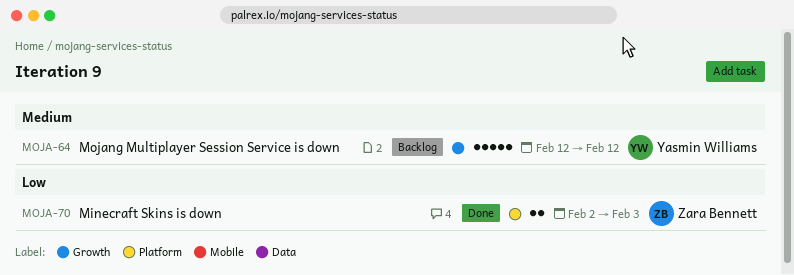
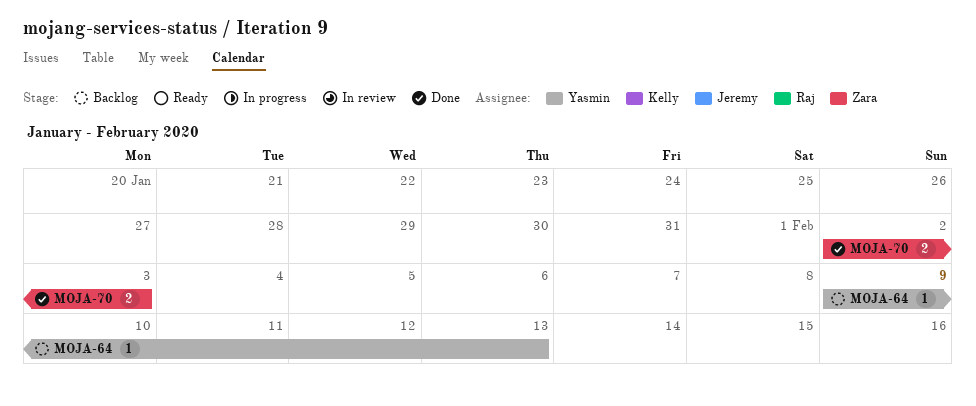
MOJA-64, estimate: 5 -> 1
MOJA-64, start: Feb 12 -> Feb 9
MOJA-64, due: Feb 12 -> Feb 13

